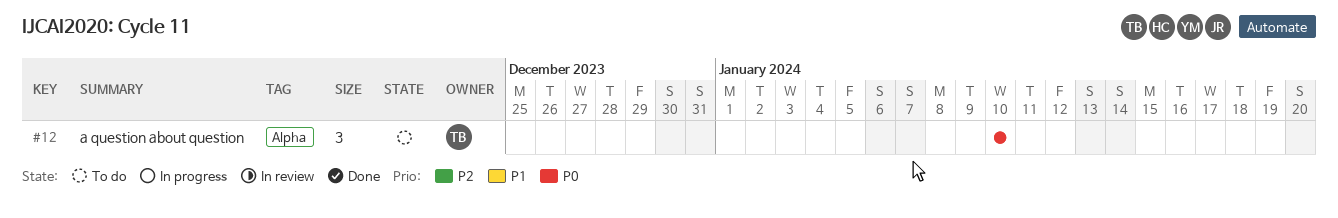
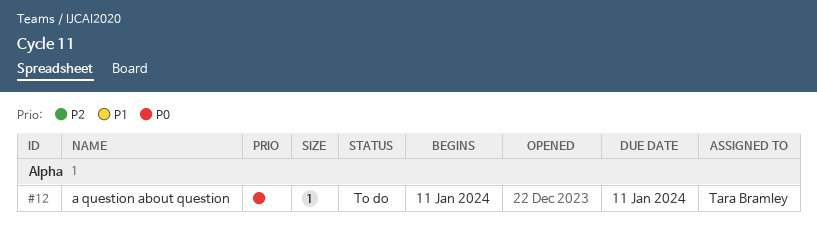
#12, estimate: 3 -> 1
#12, start: Jan 10 -> Jan 11
#12, due: Jan 10 -> Jan 11

